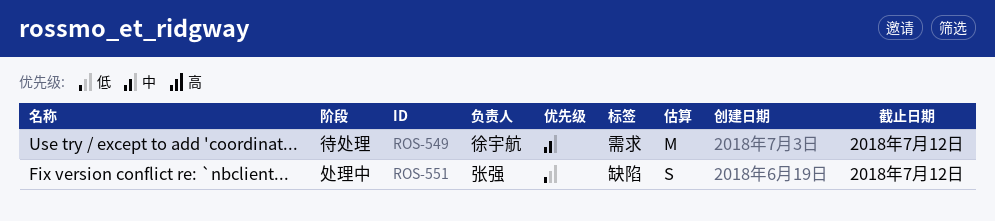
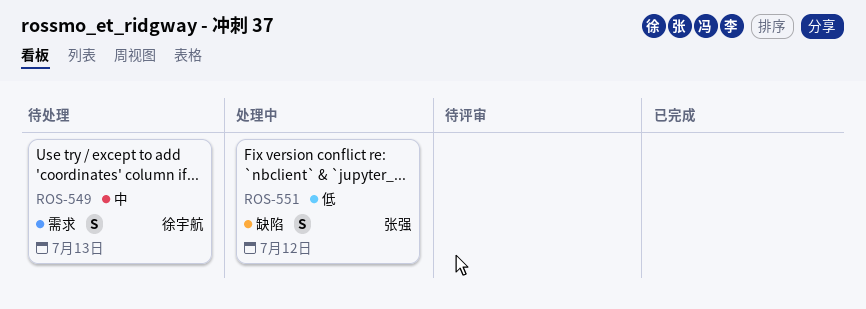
ROS-549, estimate: M -> S
ROS-549, due: Jul 12 -> Jul 13

